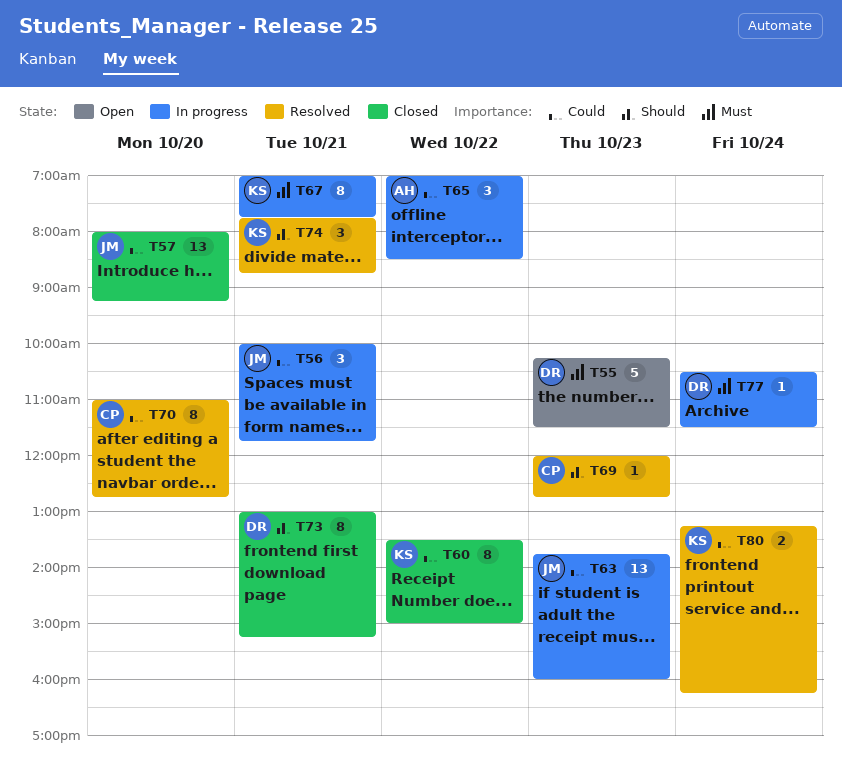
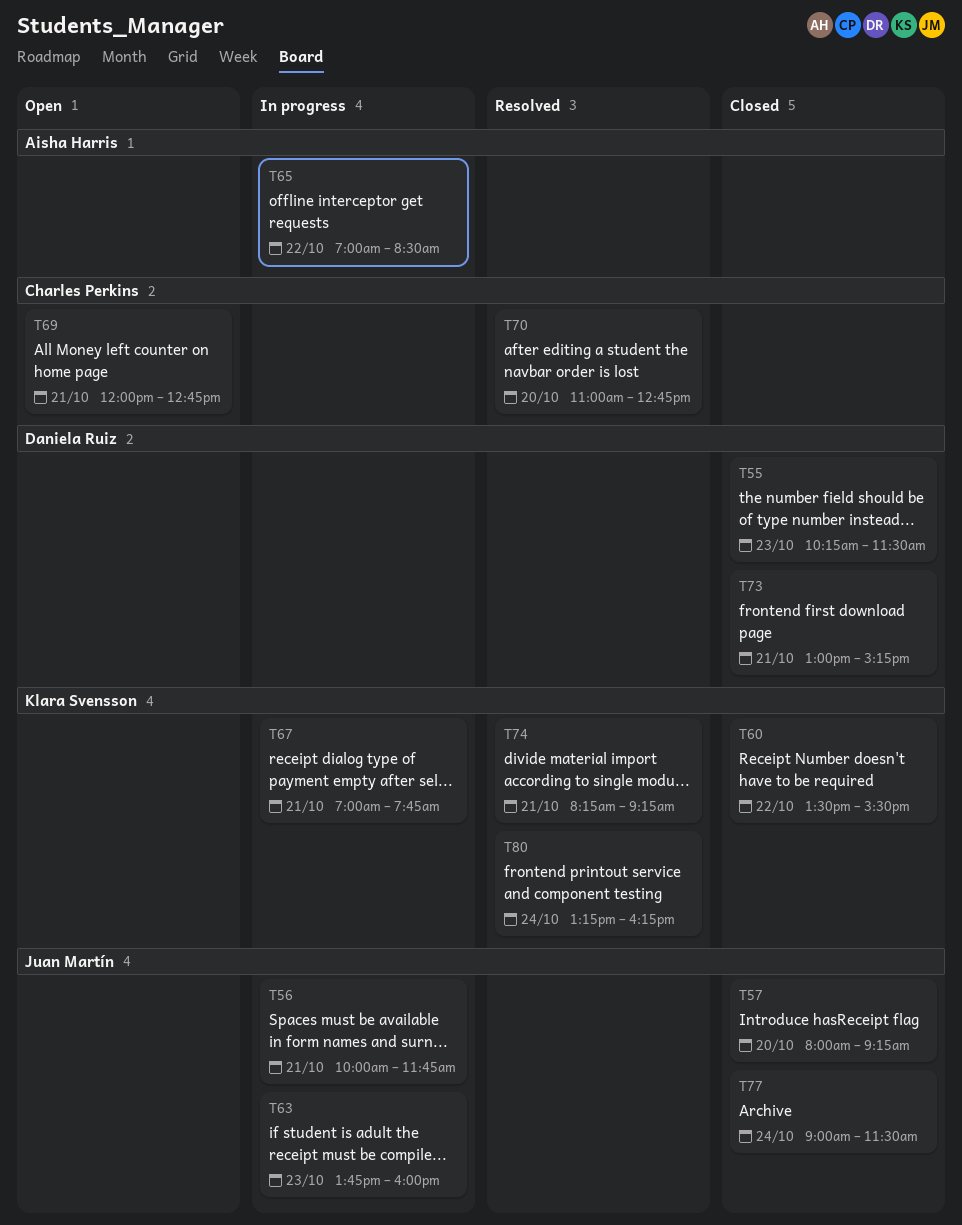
T55, status: Open -> Closed
T60, ends: 15:00 -> 15:30
T69, status: Resolved -> Open
T69, day: Oct 23 -> Oct 21
T74, begins: 07:45 -> 08:15
T74, ends: 08:45 -> 09:15
T77, status: In progress -> Closed
T77, owner: Daniela Ruiz -> Juan Martín
T77, begins: 10:30 -> 09:00

